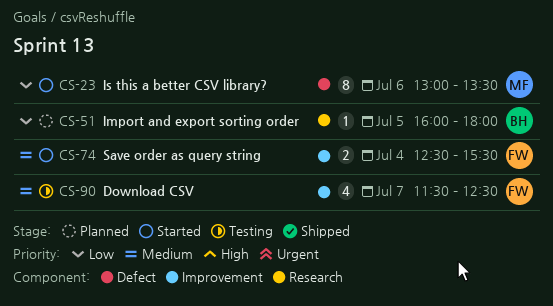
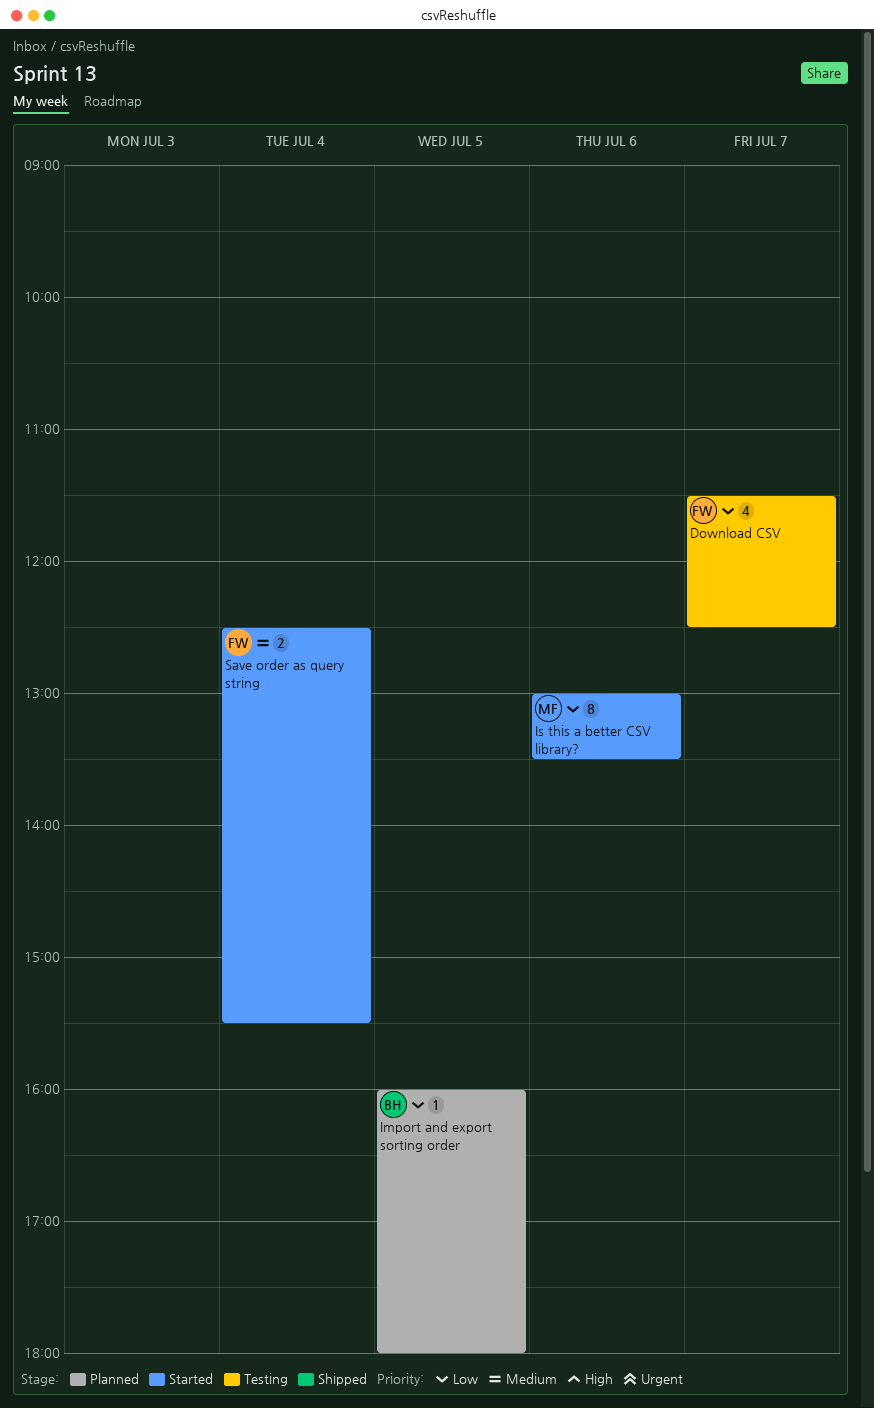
Download CSV, priority: Medium -> Low

